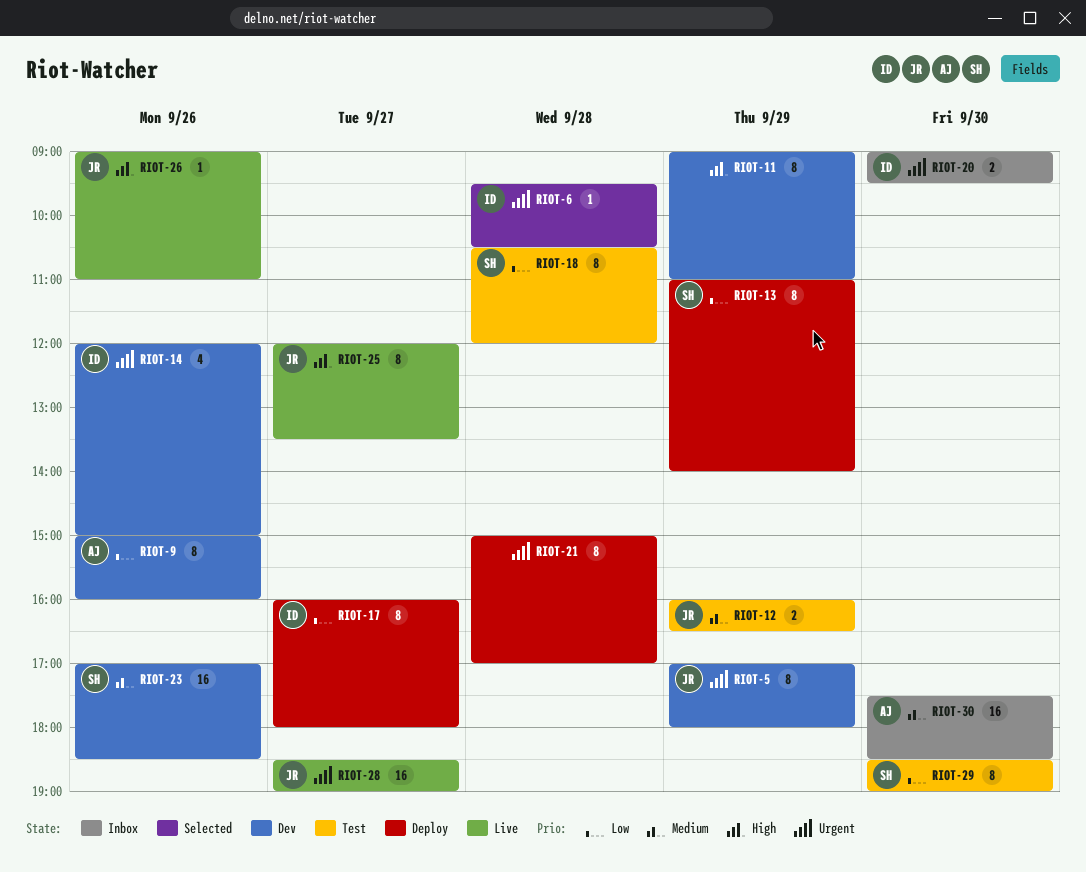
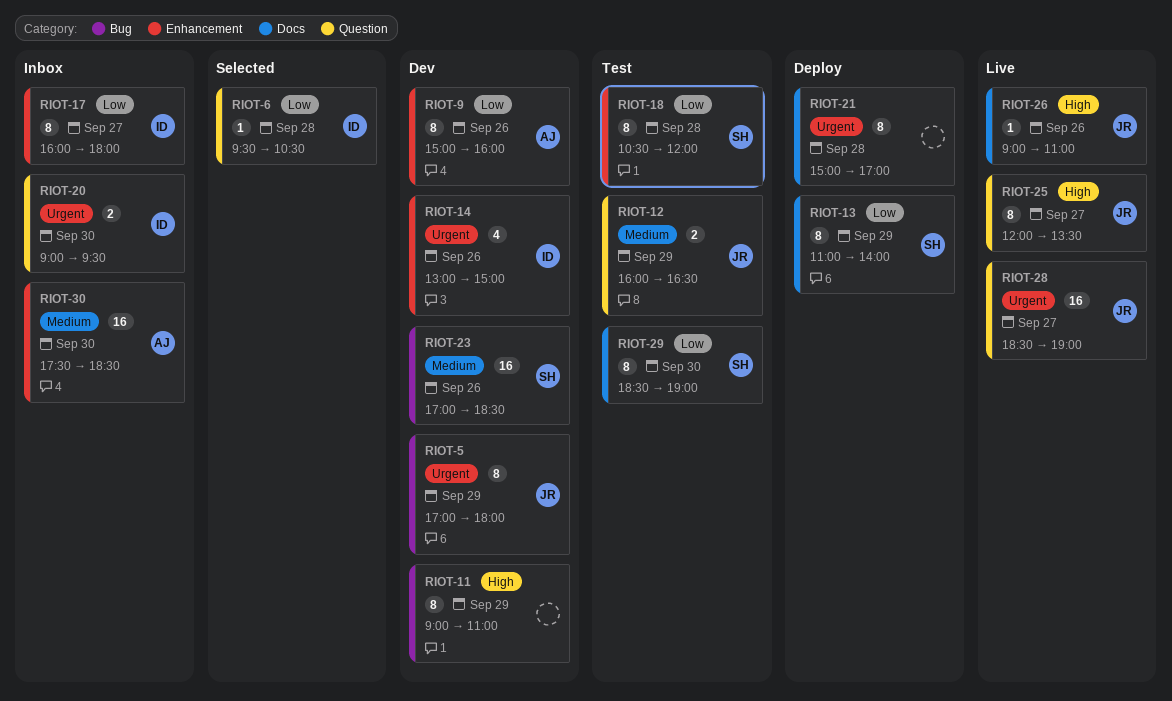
RIOT-6, priority: Urgent -> Low
RIOT-14, begins: 12:00 -> 13:00
RIOT-17, status: Deploy -> Inbox

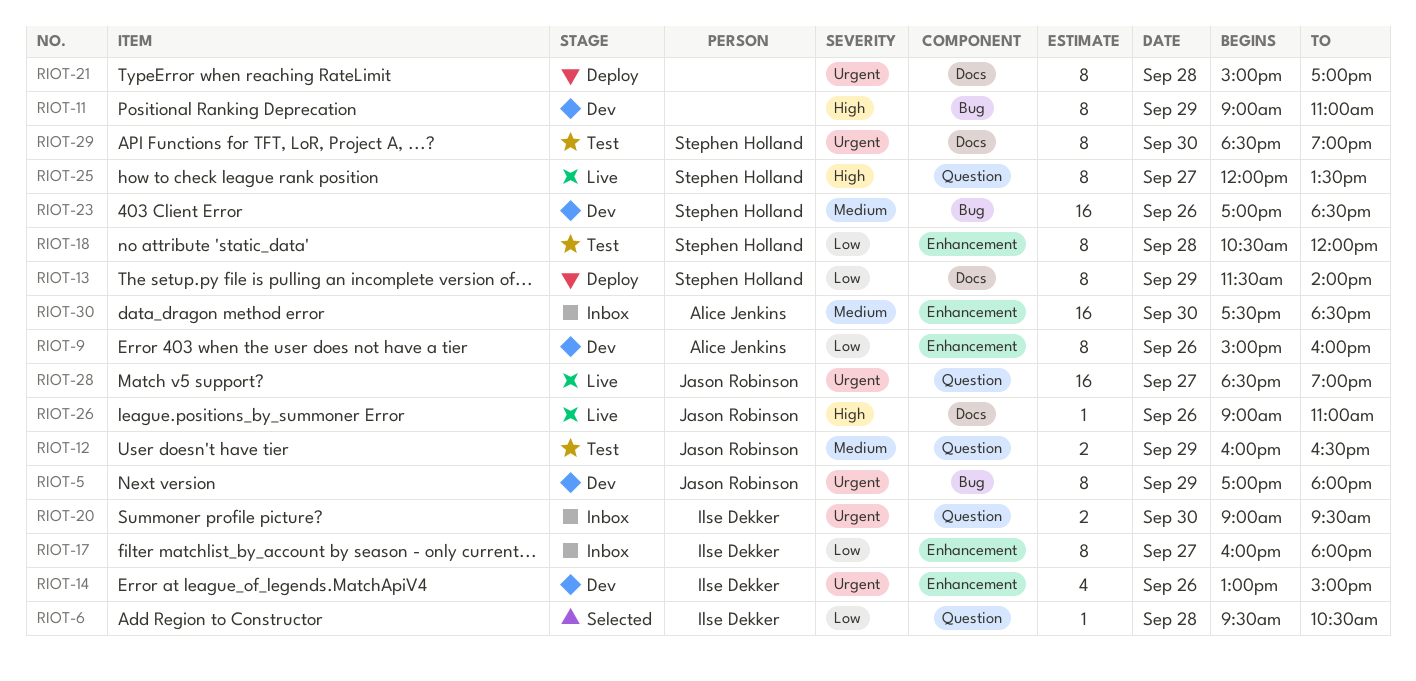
RIOT-13, begins: 11:00 -> 11:30
RIOT-25, owner: Jason Robinson -> Stephen Holland
RIOT-29, priority: Low -> Urgent

